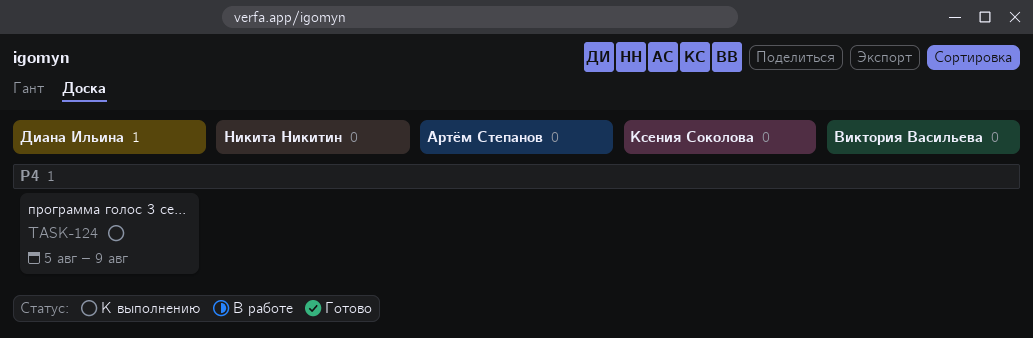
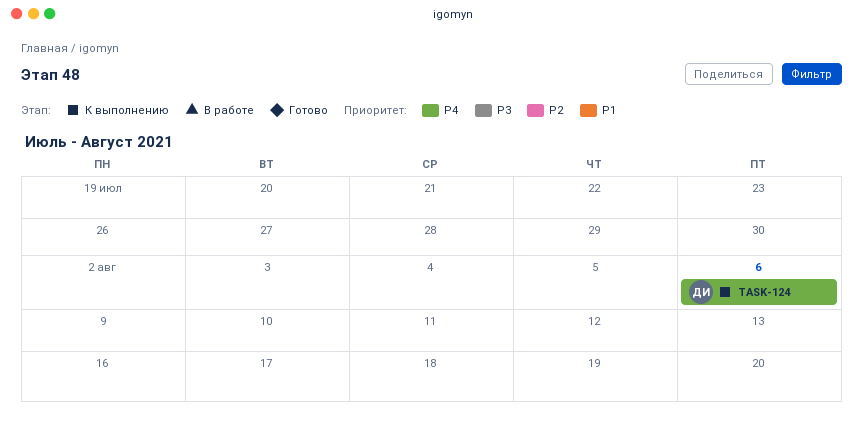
TASK-124, start: Aug 5 -> Aug 6
TASK-124, due: Aug 9 -> Aug 6

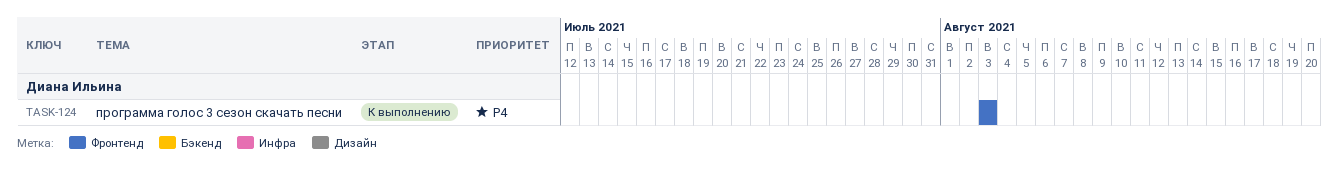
TASK-124, start: Aug 6 -> Aug 3
TASK-124, due: Aug 6 -> Aug 3

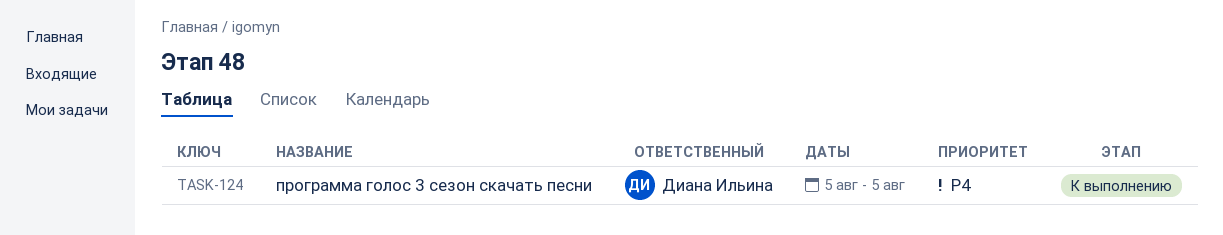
TASK-124, start: Aug 3 -> Aug 5
TASK-124, due: Aug 3 -> Aug 5

